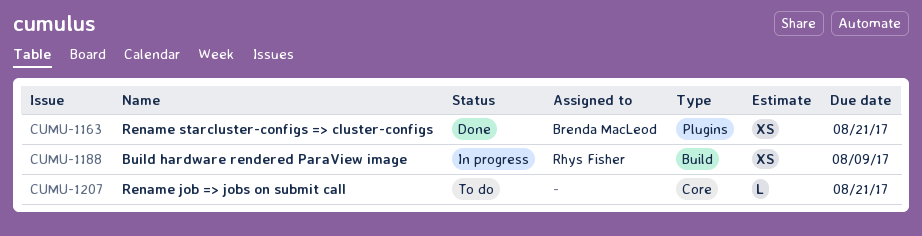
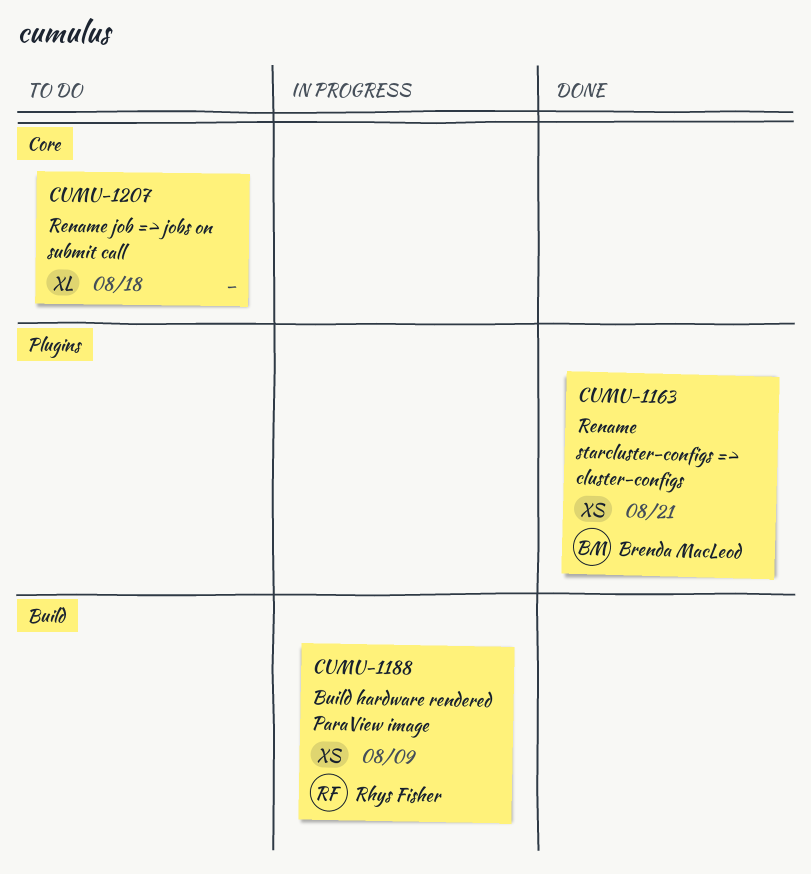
CUMU-1207, estimate: L -> XL
CUMU-1207, due: Aug 21 -> Aug 18

